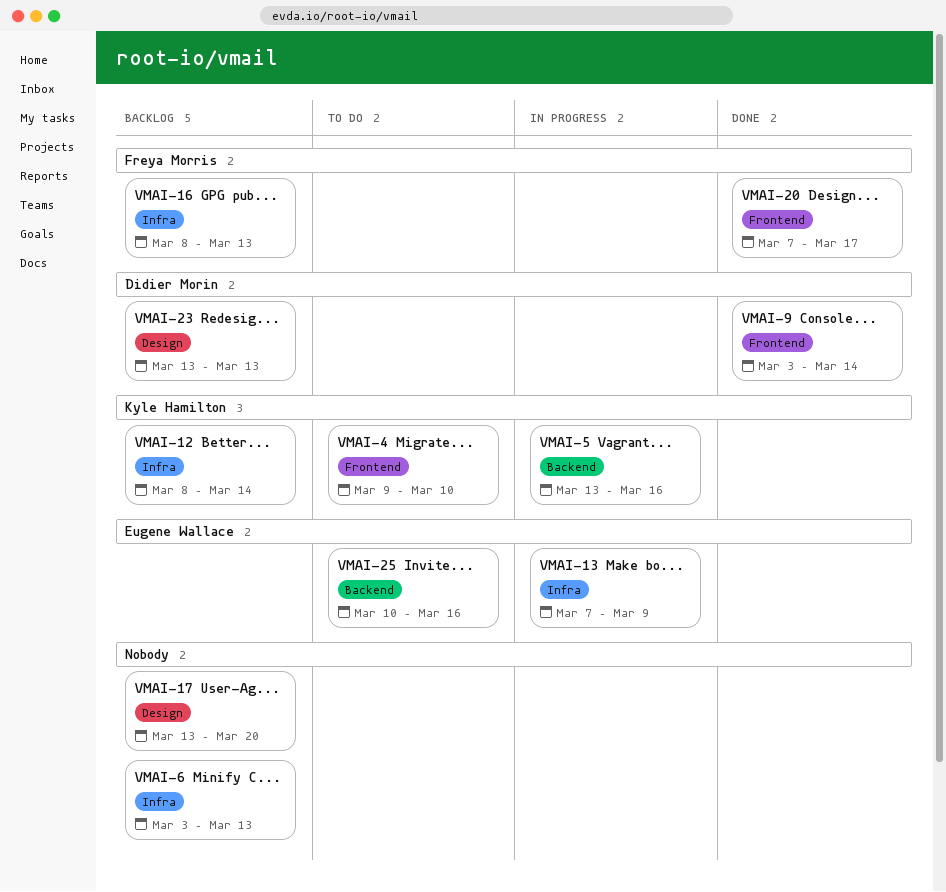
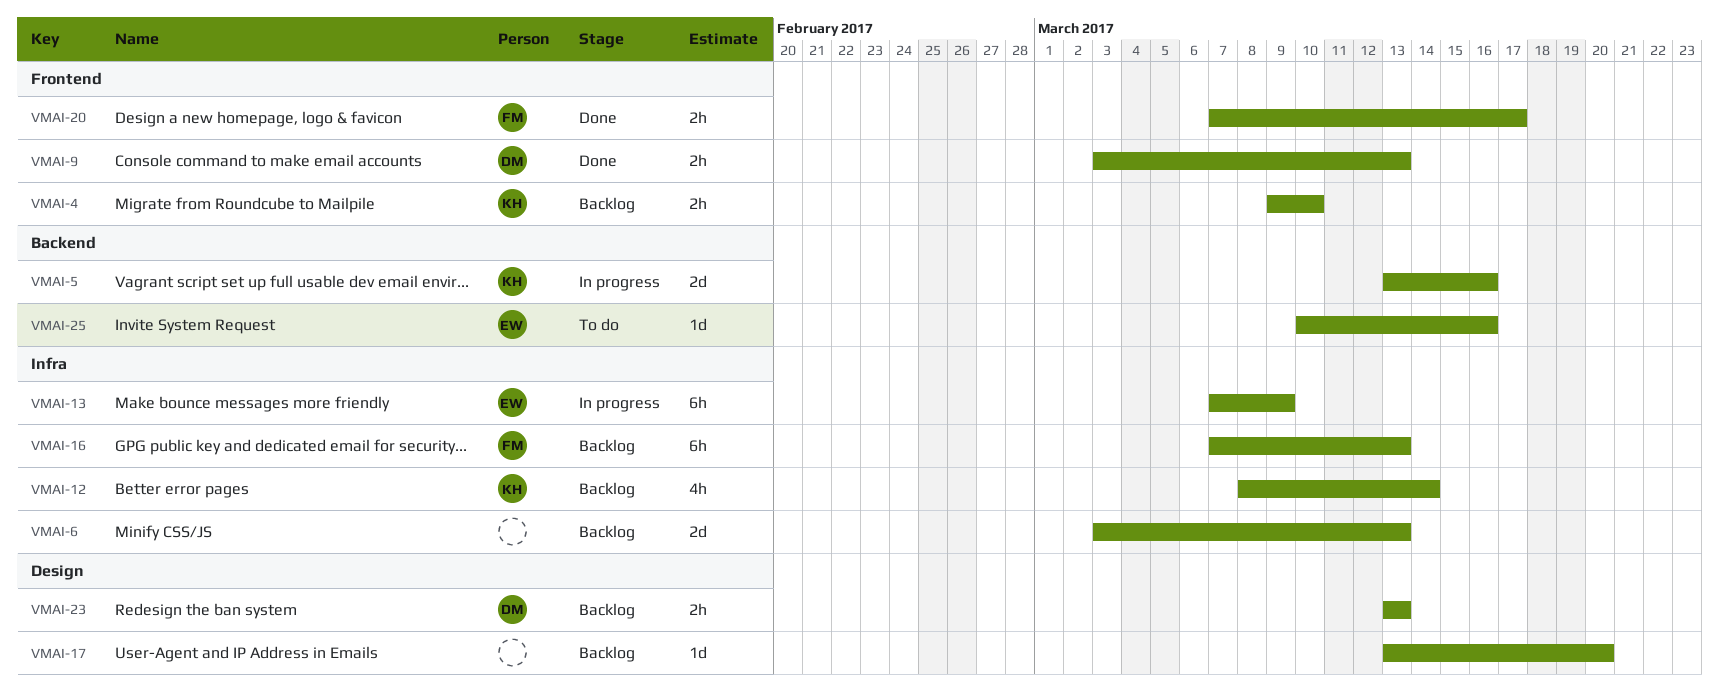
VMAI-4, status: To do -> Backlog
VMAI-9, due: Mar 14 -> Mar 13
VMAI-16, start: Mar 8 -> Mar 7

